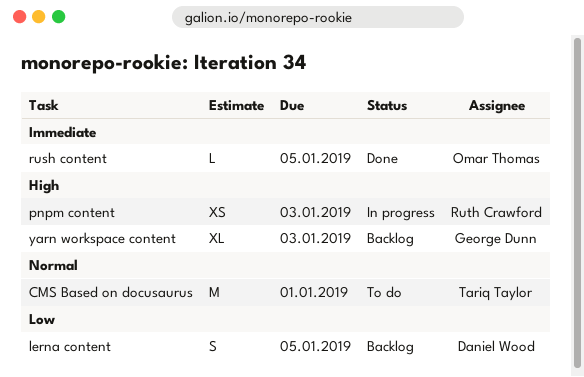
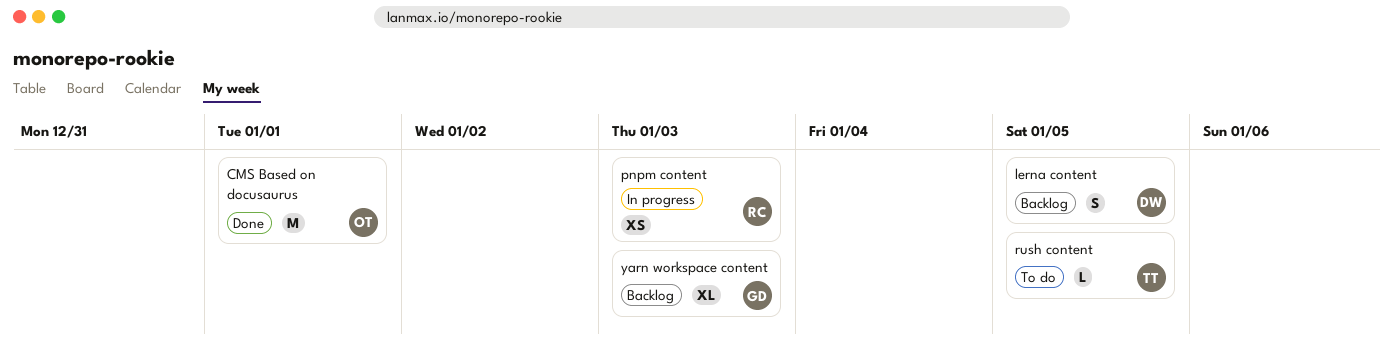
CMS Based on docusaurus, status: To do -> Done
CMS Based on docusaurus, owner: Tariq Taylor -> Omar Thomas
rush content, status: Done -> To do
rush content, owner: Omar Thomas -> Tariq Taylor

